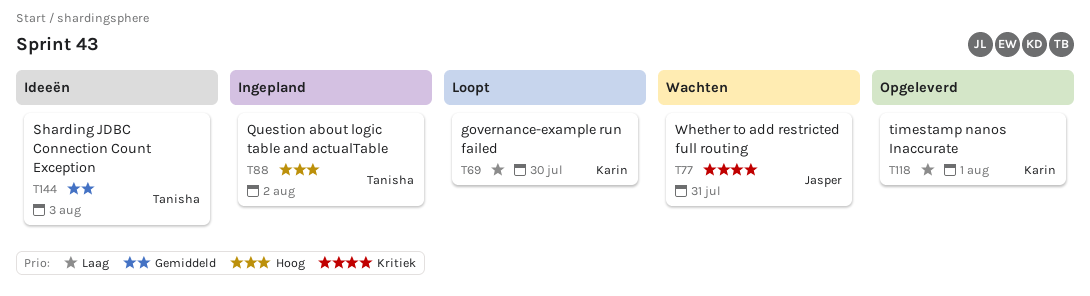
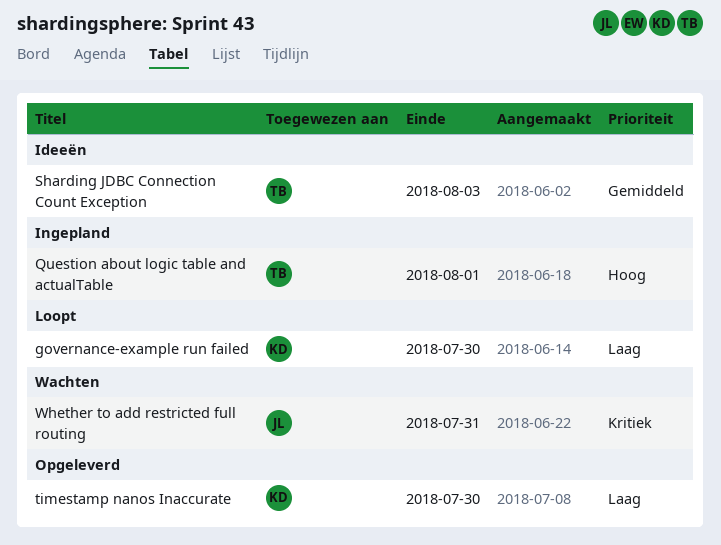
Question about logic table and actualTable, due: Aug 2 -> Aug 1
timestamp nanos Inaccurate, due: Aug 1 -> Jul 30

